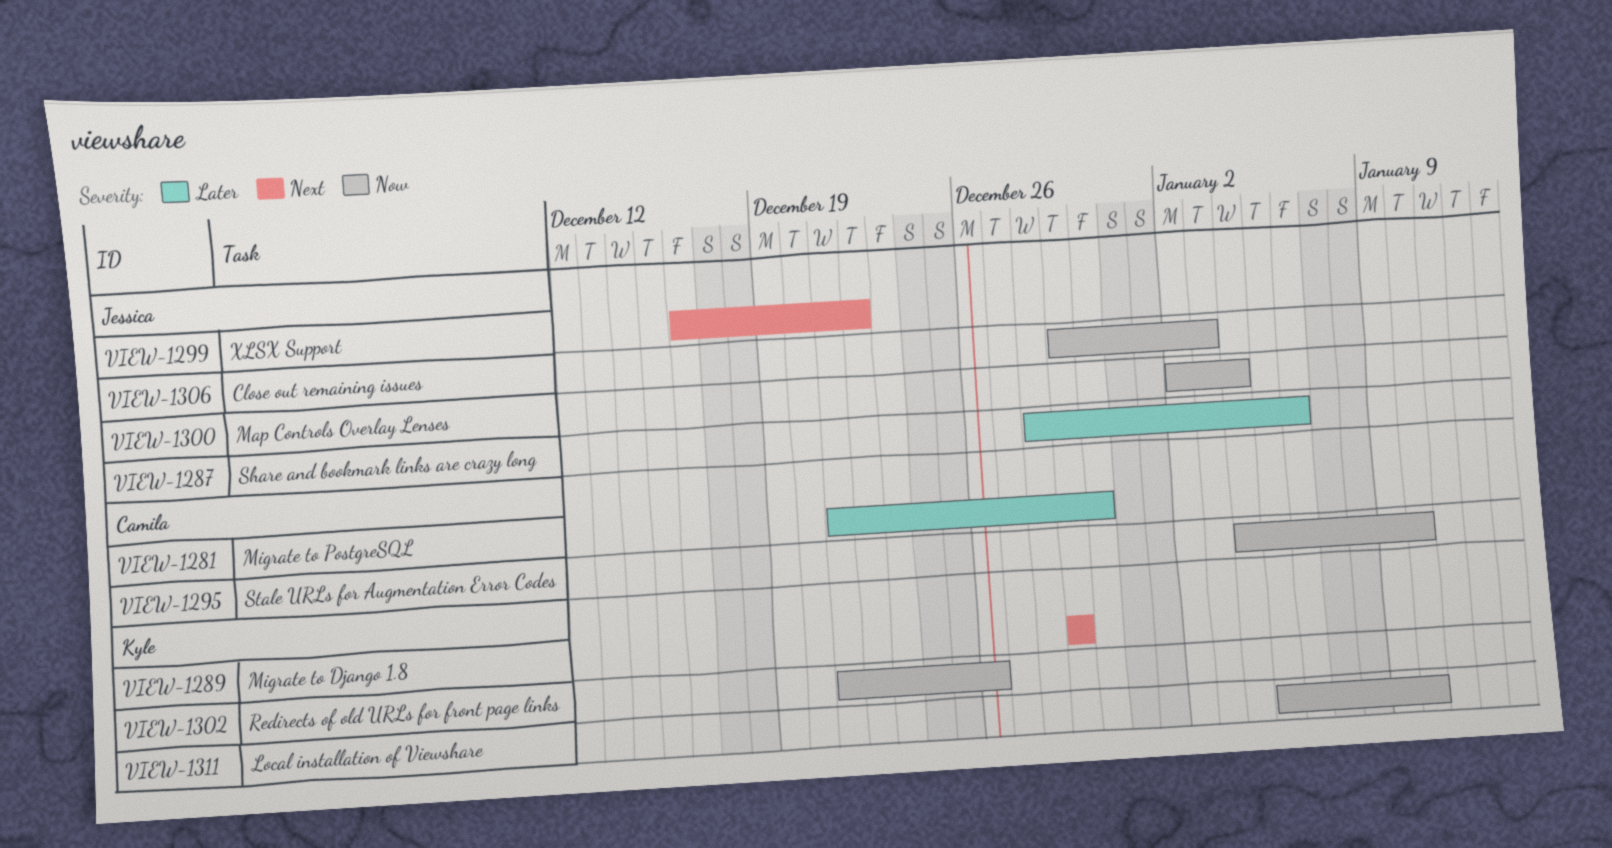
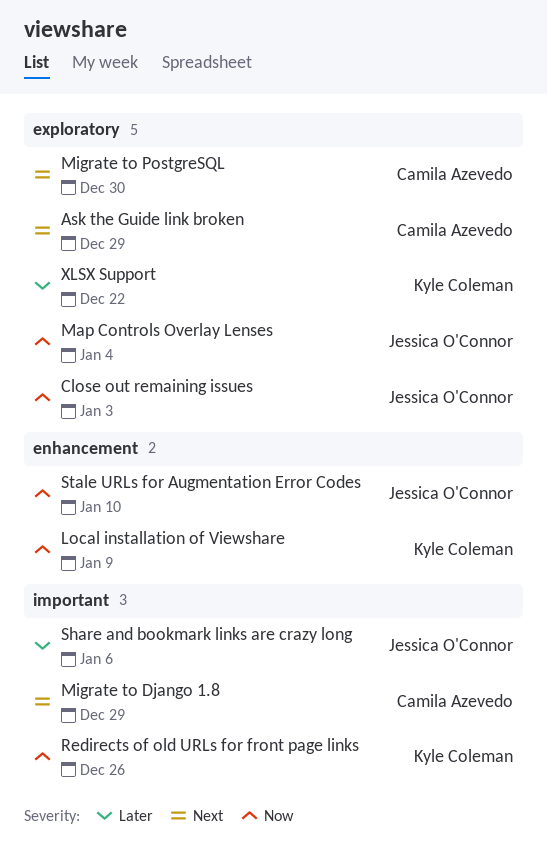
Ask the Guide link broken: none -> present
Local installation of Viewshare, due: Jan 10 -> Jan 9
Migrate to Django 1.8, owner: Kyle Coleman -> Camila Azevedo
Migrate to PostgreSQL, priority: Later -> Next
Stale URLs for Augmentation Error Codes, owner: Camila Azevedo -> Jessica O'Connor
XLSX Support, owner: Jessica O'Connor -> Kyle Coleman
XLSX Support, priority: Next -> Later

